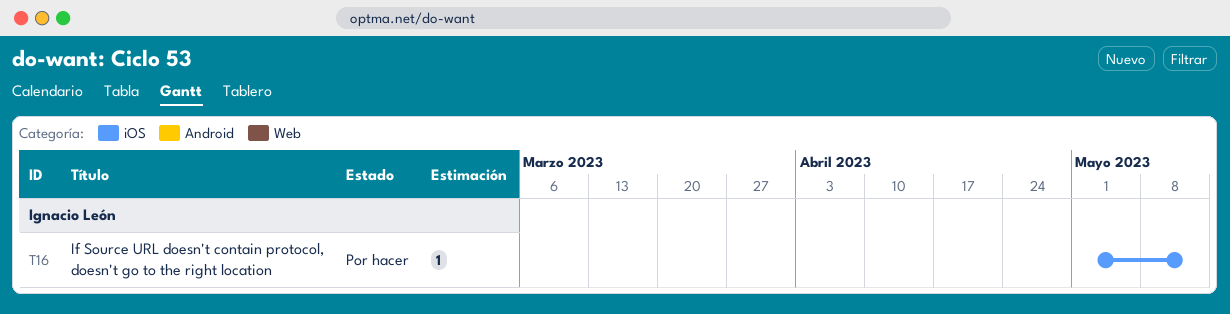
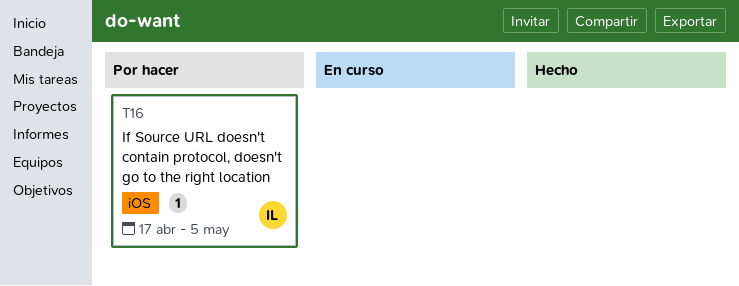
T16, start: May 1 -> Apr 17
T16, due: May 12 -> May 5

